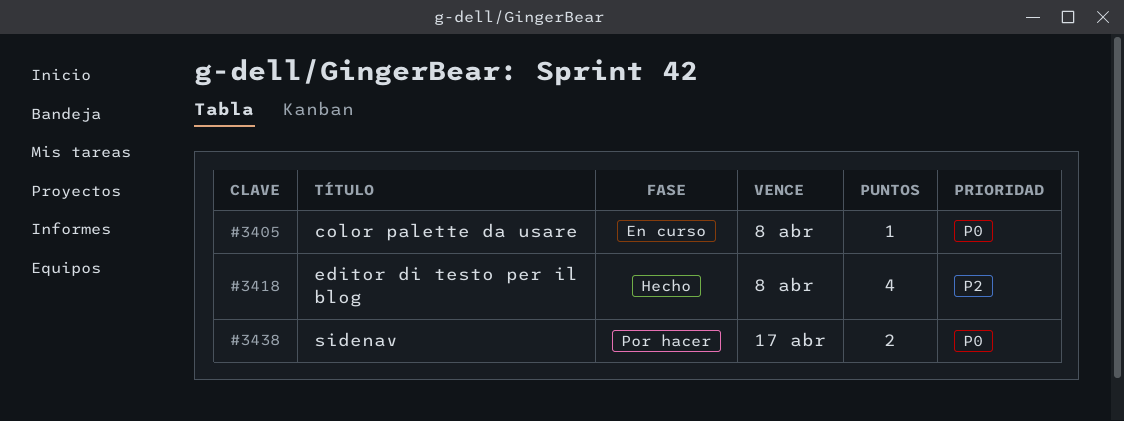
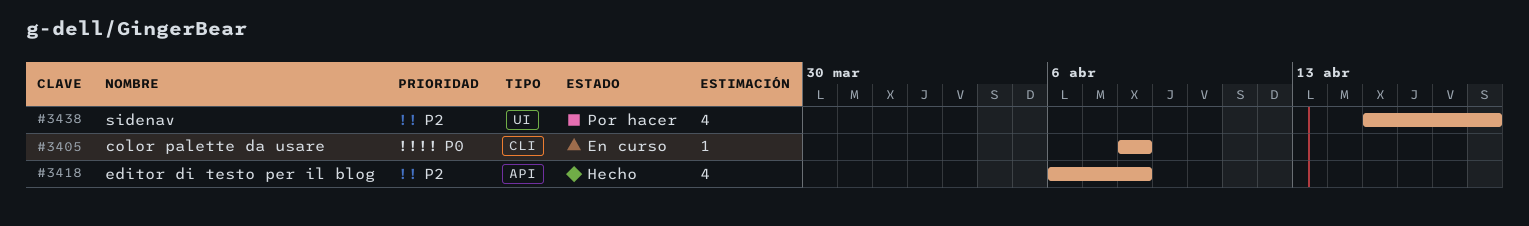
#3438, priority: P0 -> P2
#3438, estimate: 2 -> 4
#3438, due: Apr 17 -> Apr 18

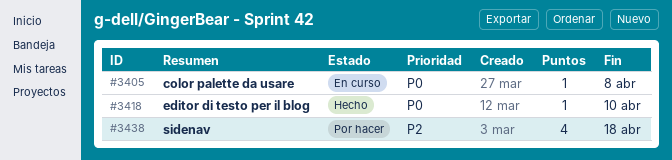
#3418, priority: P2 -> P0
#3418, estimate: 4 -> 1
#3418, due: Apr 8 -> Apr 10

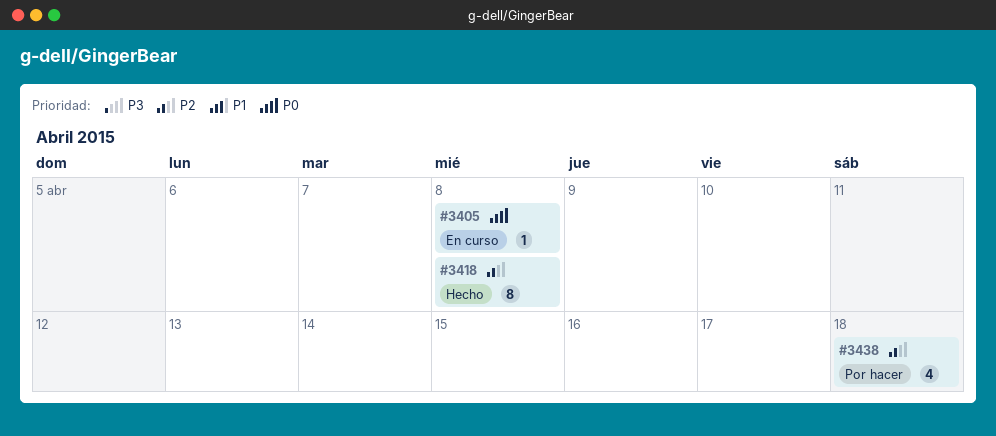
#3418, priority: P0 -> P2
#3418, estimate: 1 -> 8
#3418, due: Apr 10 -> Apr 8

